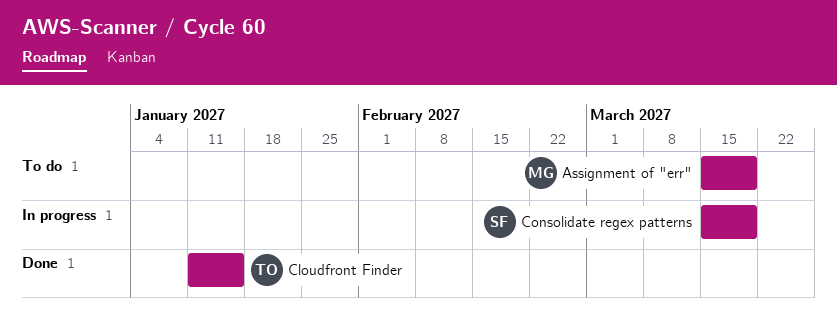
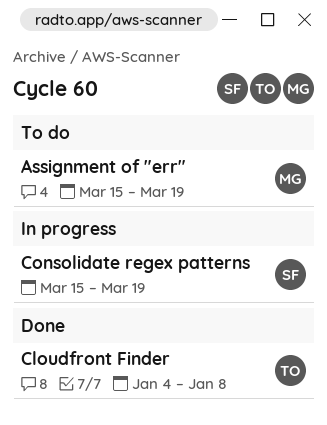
Cloudfront Finder, start: Jan 11 -> Jan 4
Cloudfront Finder, due: Jan 15 -> Jan 8

